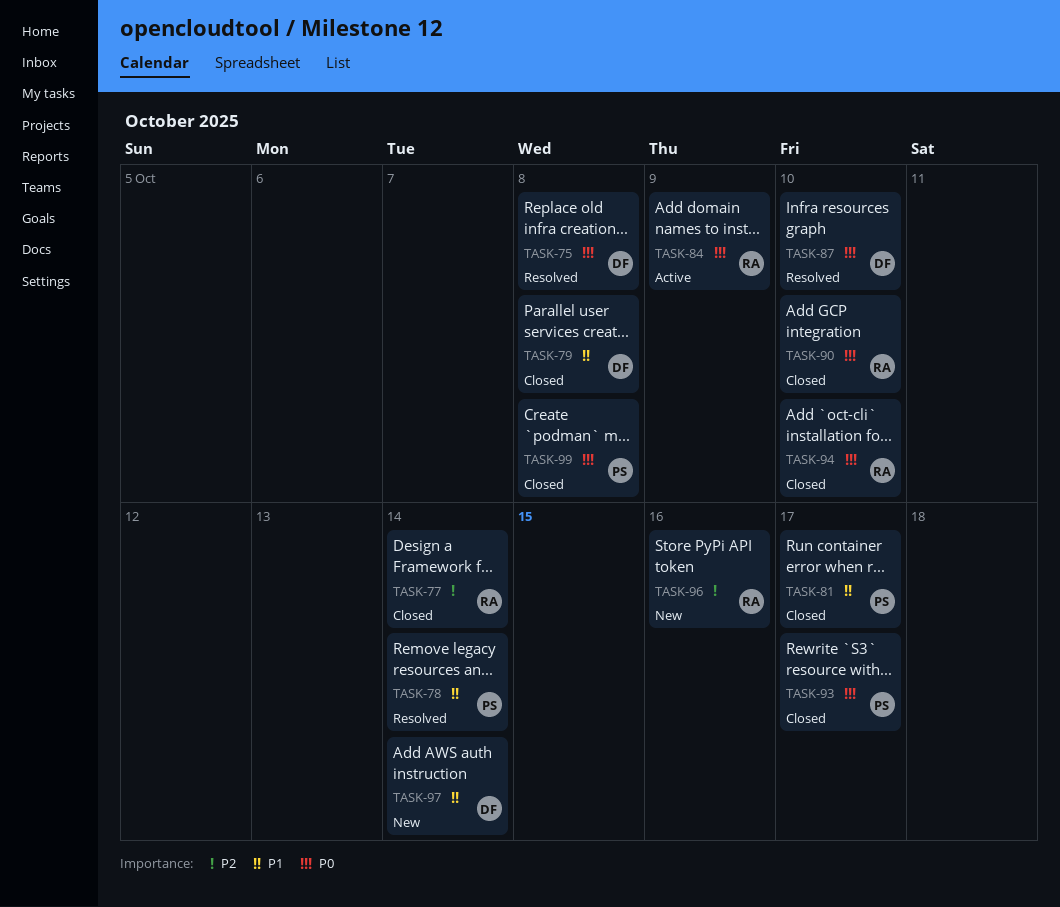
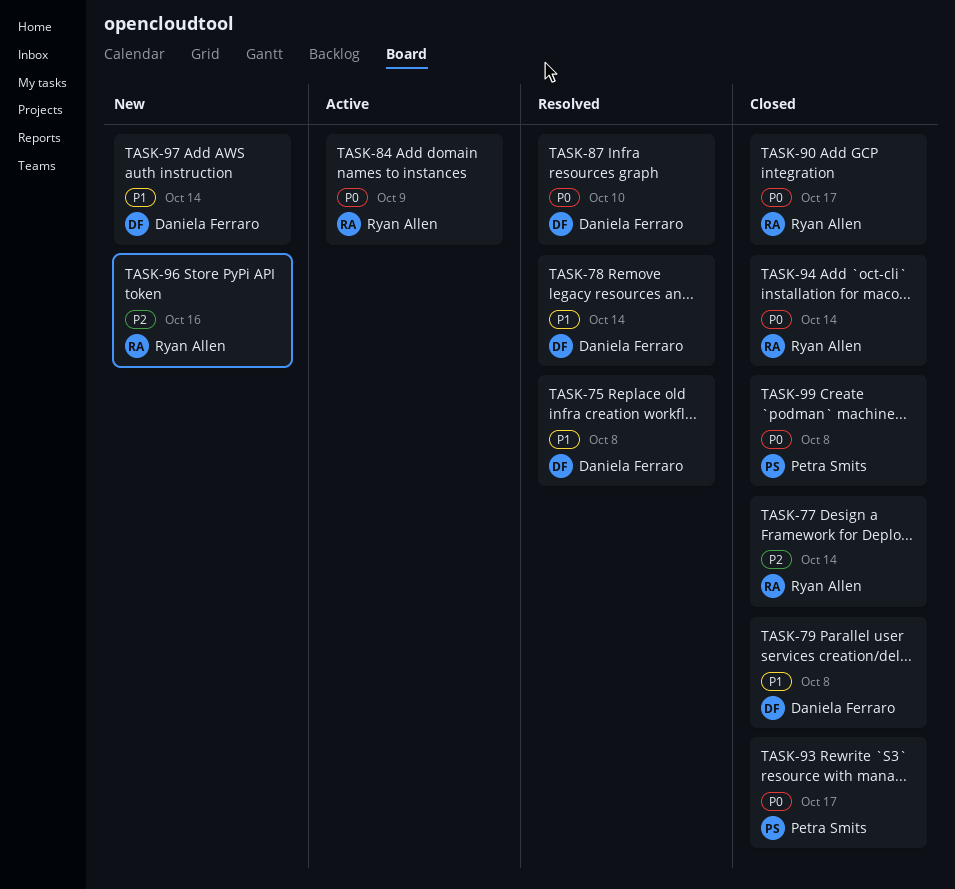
TASK-75, priority: P0 -> P1
TASK-78, owner: Petra Smits -> Daniela Ferraro
TASK-81: present -> none
TASK-90, due: Oct 10 -> Oct 17
TASK-94, due: Oct 10 -> Oct 14

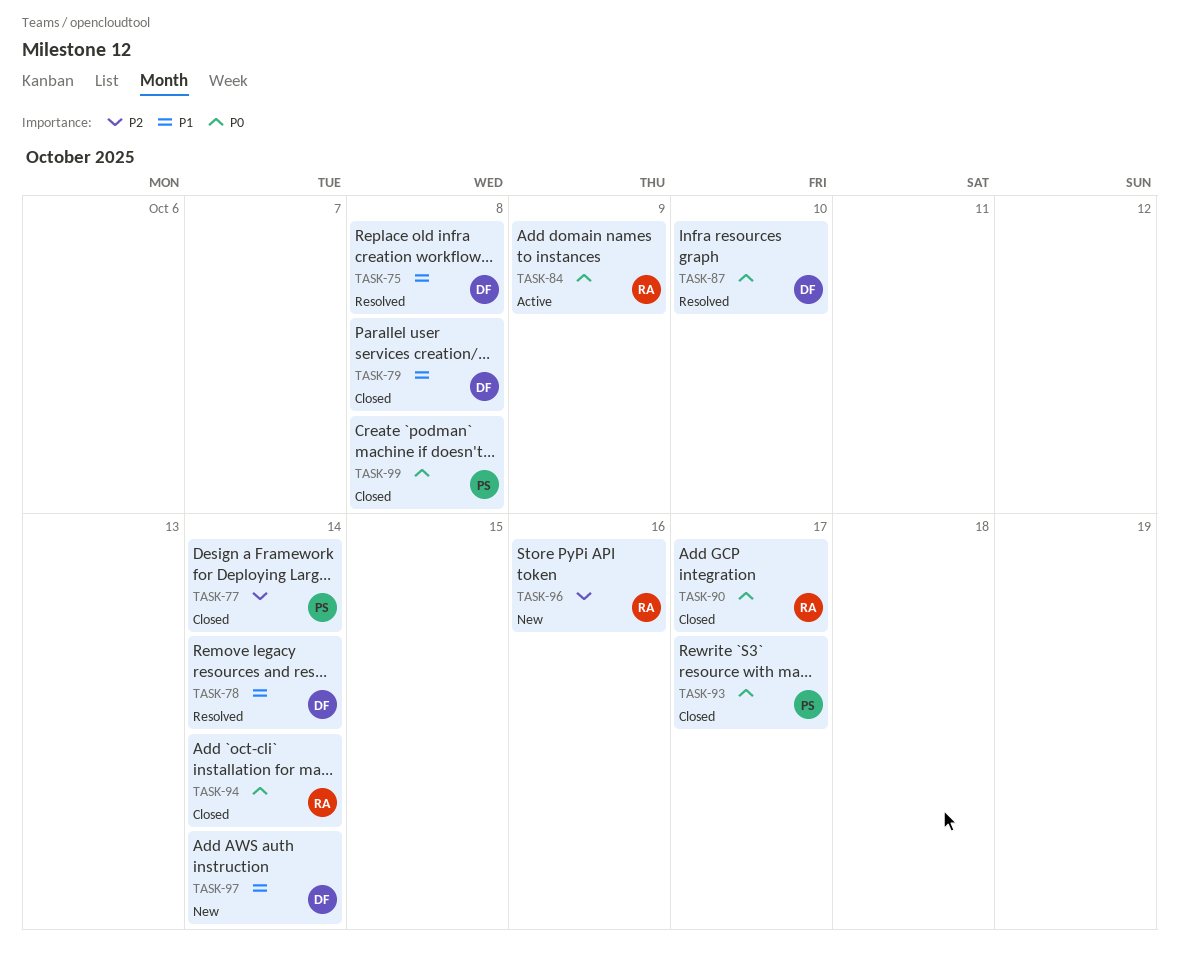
TASK-77, owner: Ryan Allen -> Petra Smits

